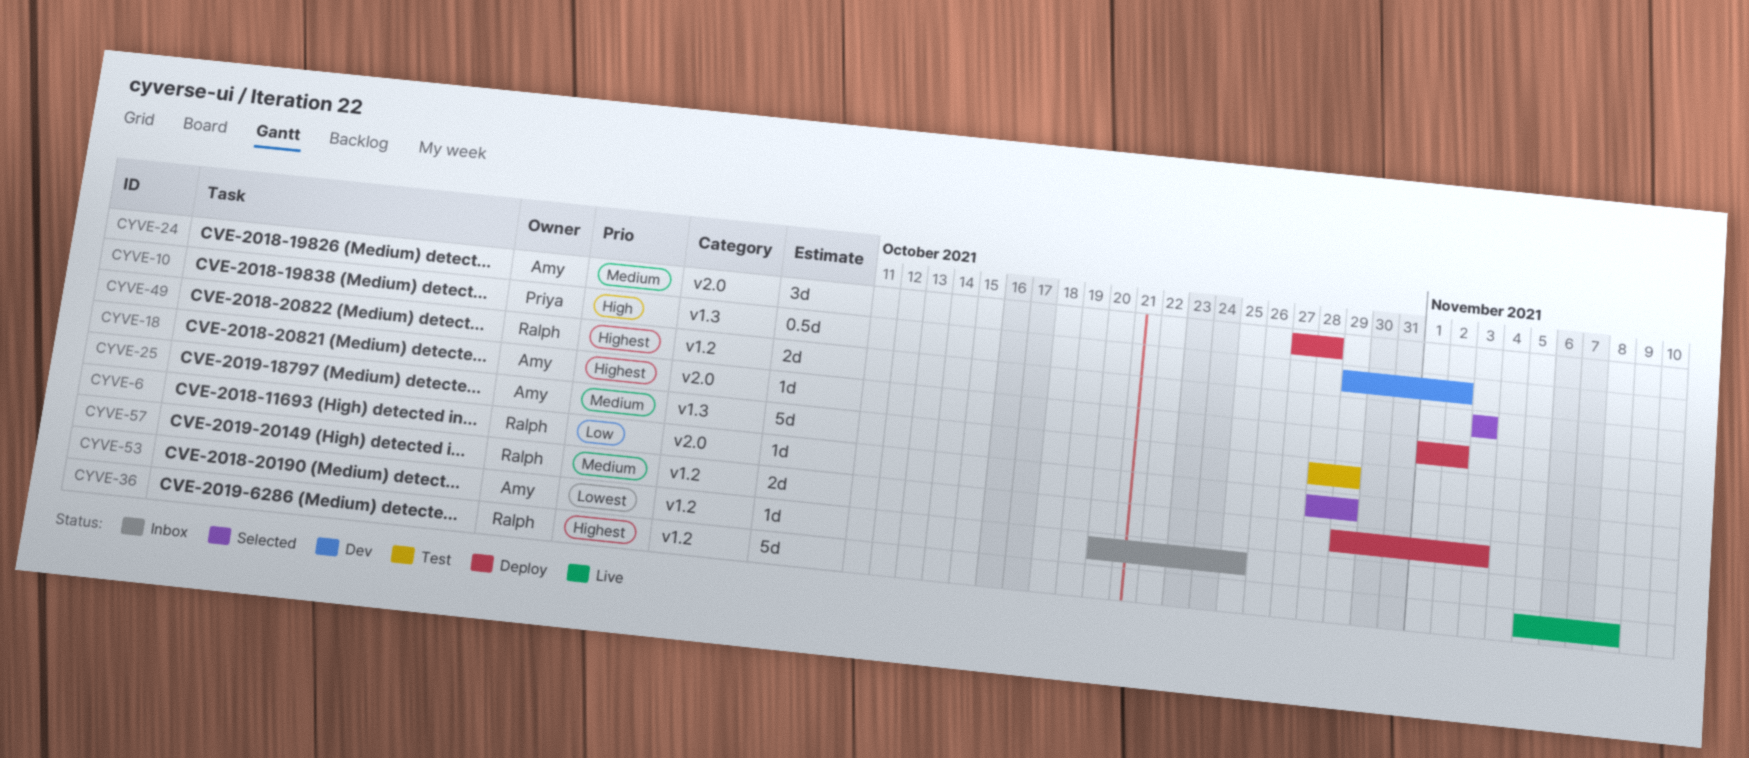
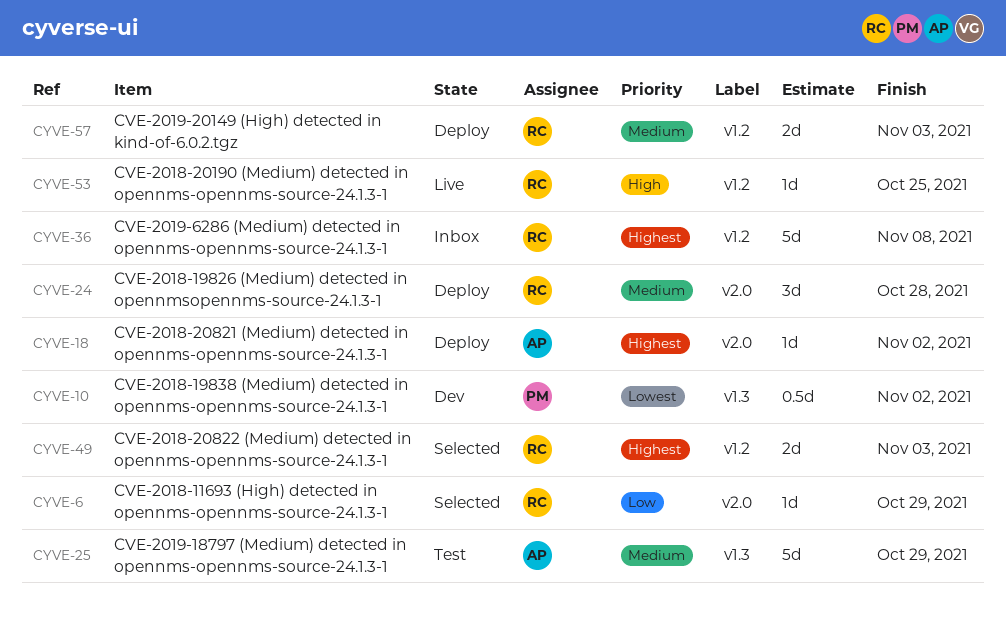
CYVE-10, priority: High -> Lowest
CYVE-24, owner: Amy -> Ralph
CYVE-36, status: Live -> Inbox
CYVE-53, status: Inbox -> Live
CYVE-53, owner: Amy -> Ralph
CYVE-53, priority: Lowest -> High

